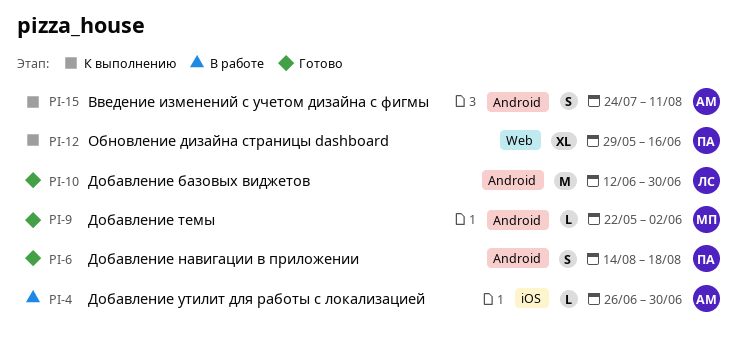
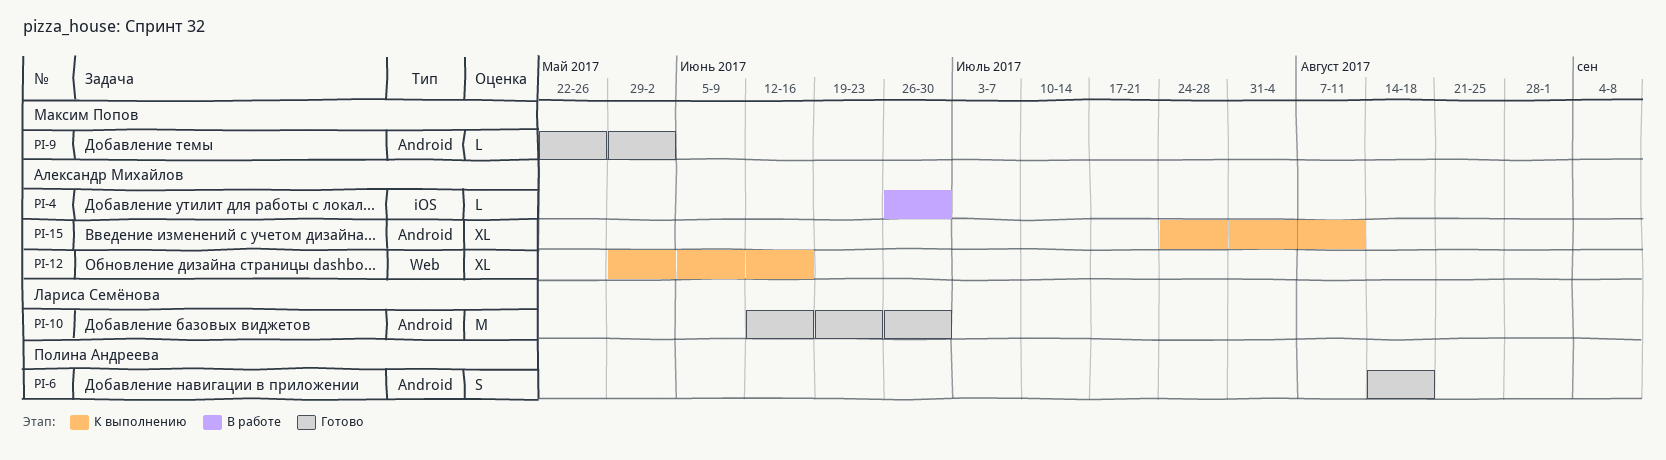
PI-12, owner: Полина Андреева -> Александр Михайлов
PI-15, estimate: S -> XL

